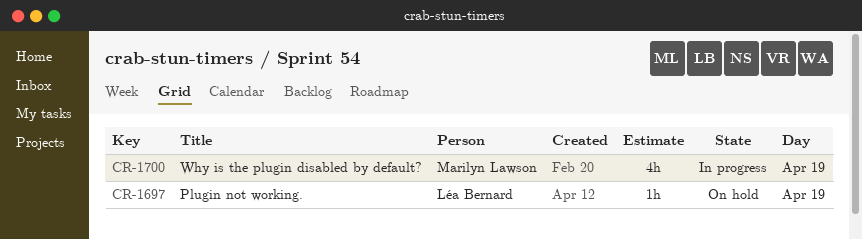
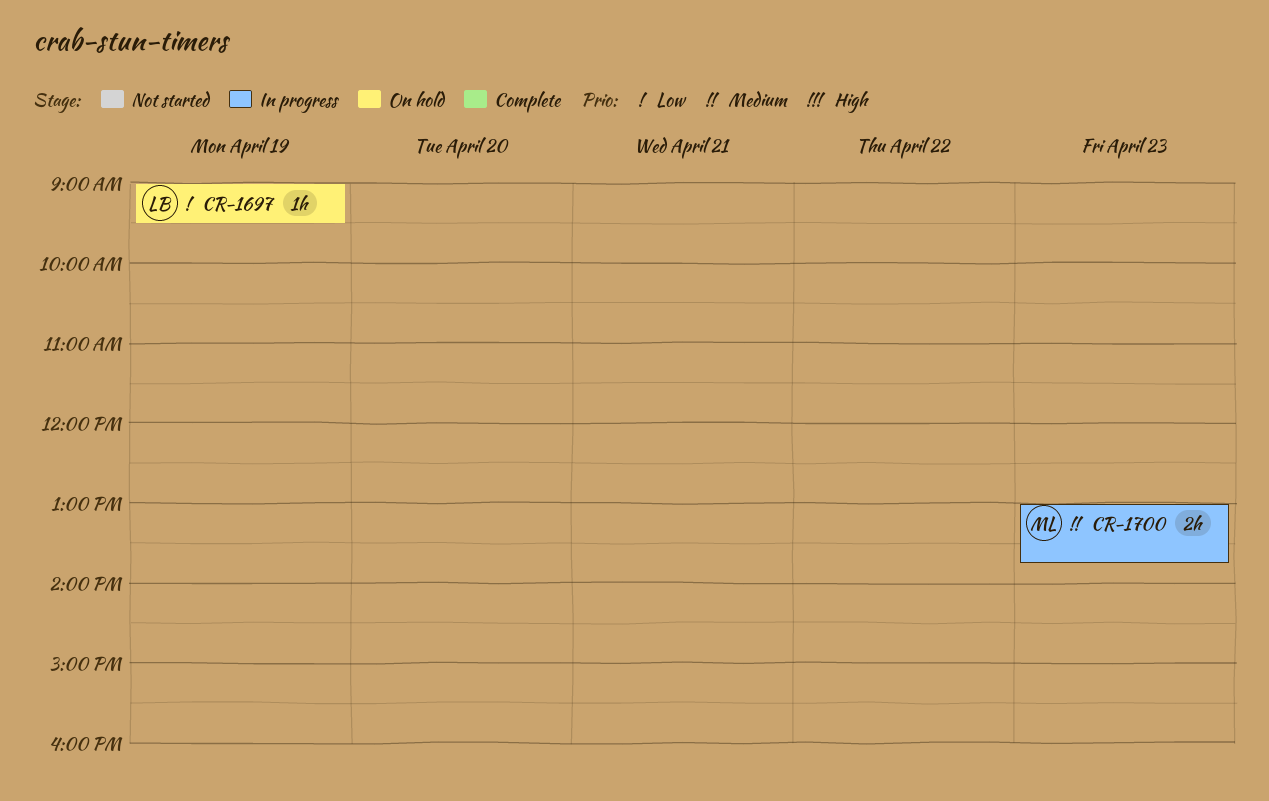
CR-1700, estimate: 4h -> 2h
CR-1700, day: Apr 19 -> Apr 23

